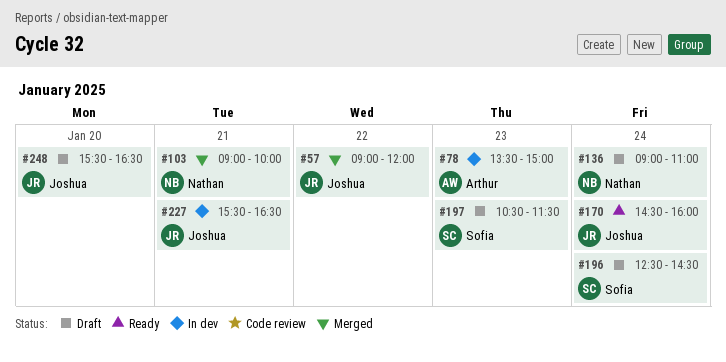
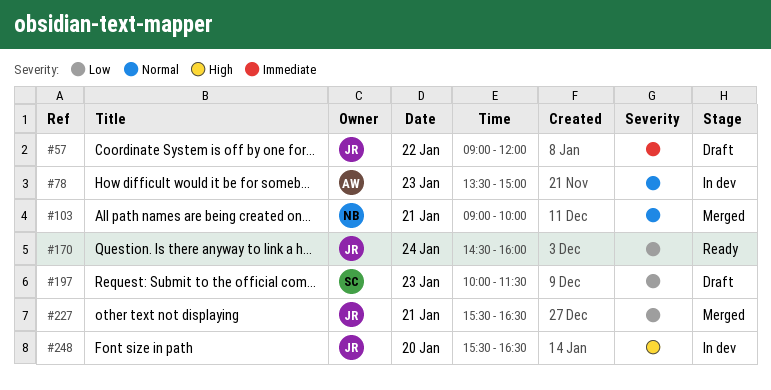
#57, status: Merged -> Draft
#136: present -> none
#196: present -> none
#197, begins: 10:30 -> 10:00
#227, status: In dev -> Merged
#248, status: Draft -> In dev

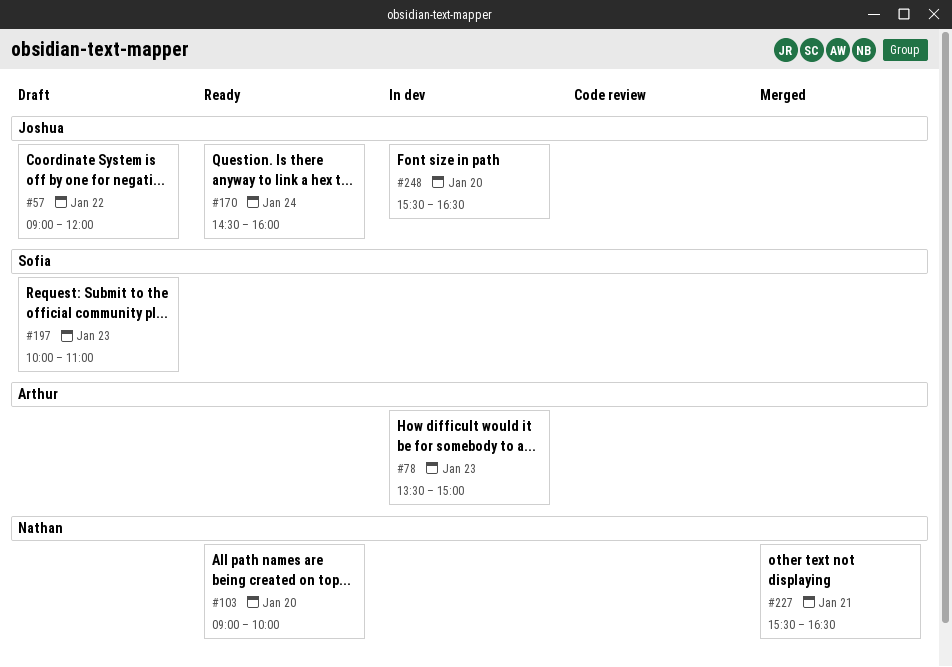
#103, status: Merged -> Ready
#103, day: Jan 21 -> Jan 20
#197, ends: 11:30 -> 11:00
#227, owner: Joshua -> Nathan

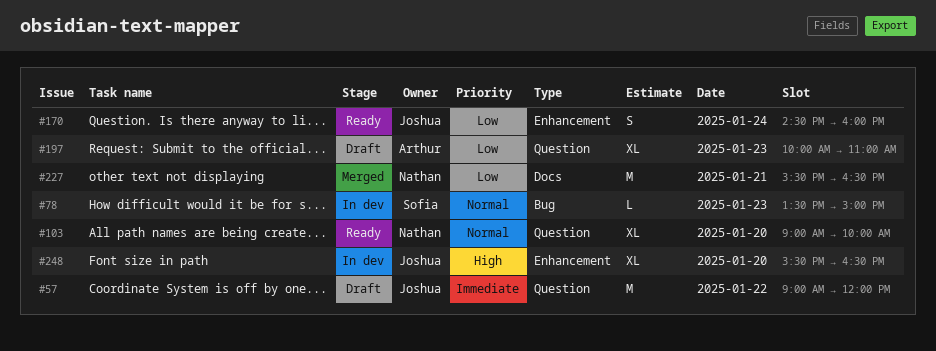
#78, owner: Arthur -> Sofia
#197, owner: Sofia -> Arthur

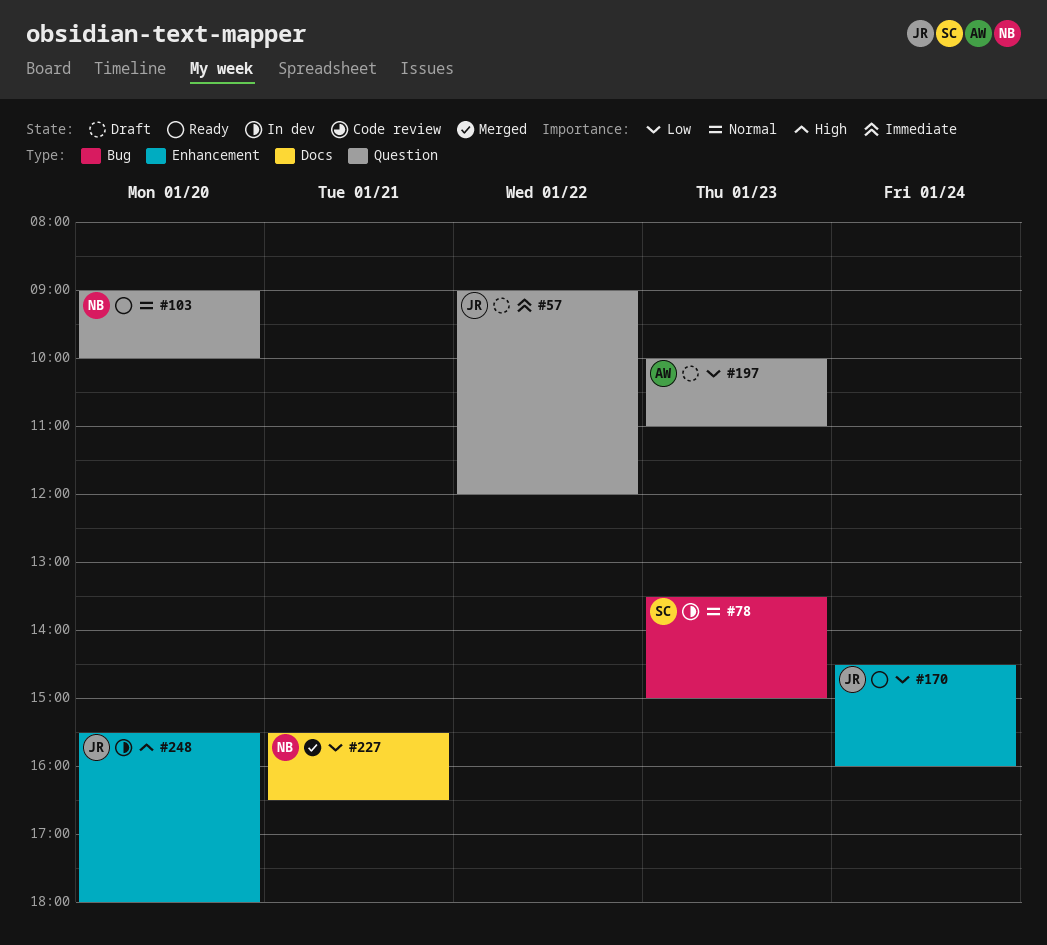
#248, ends: 16:30 -> 18:00

